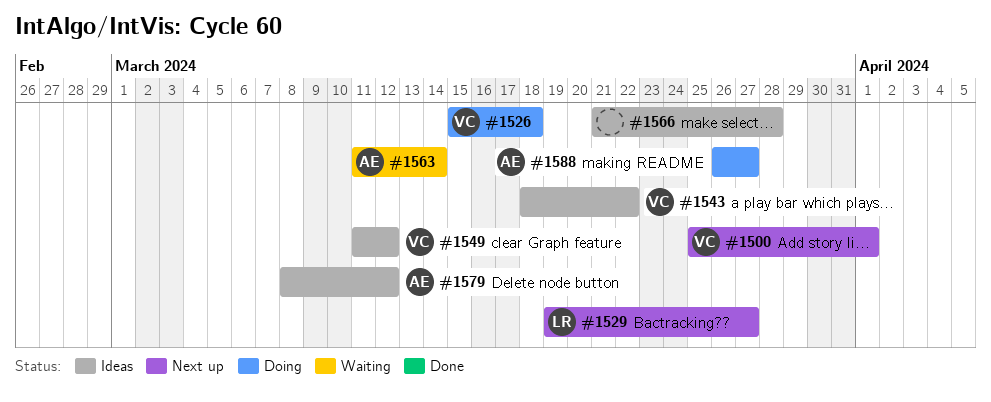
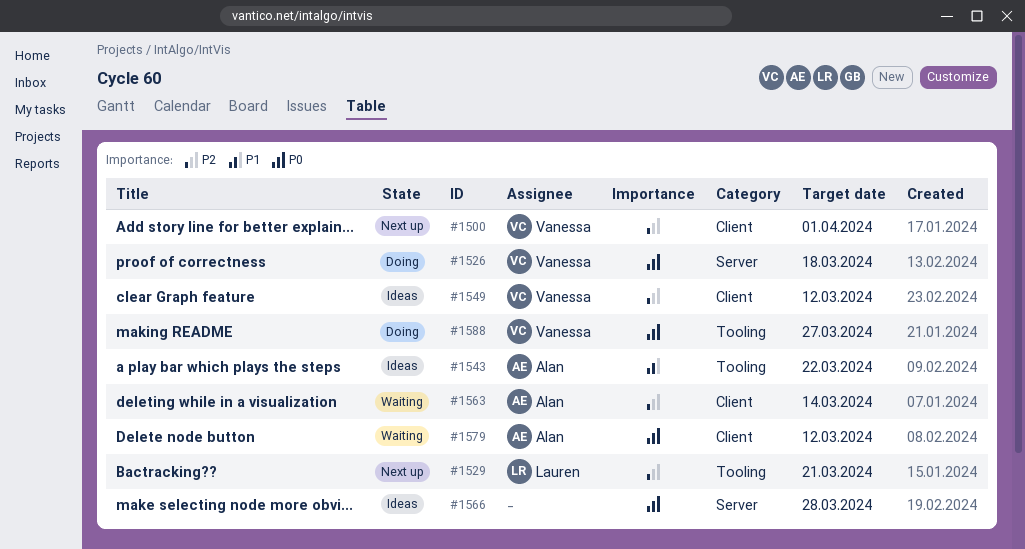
#1529, due: Mar 27 -> Mar 21
#1543, owner: Vanessa -> Alan
#1579, status: Ideas -> Waiting
#1588, owner: Alan -> Vanessa

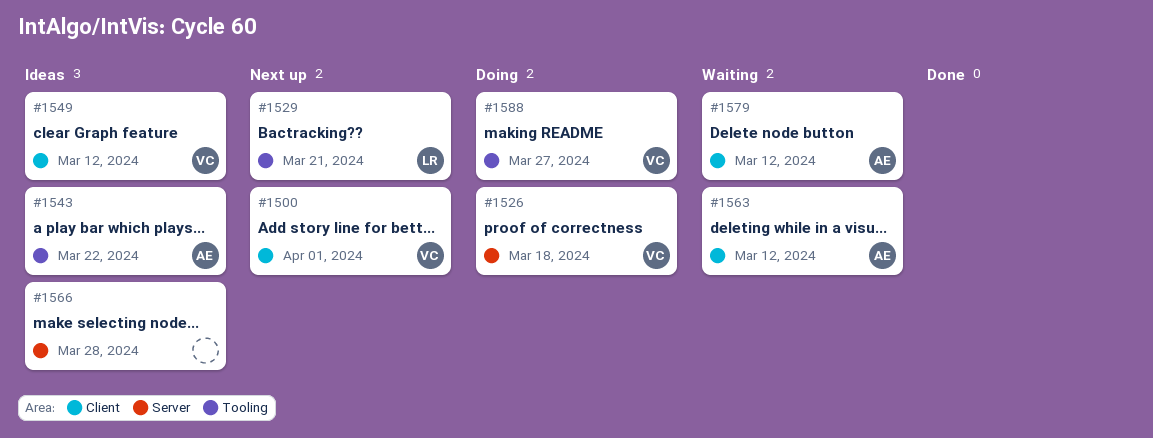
#1563, due: Mar 14 -> Mar 12

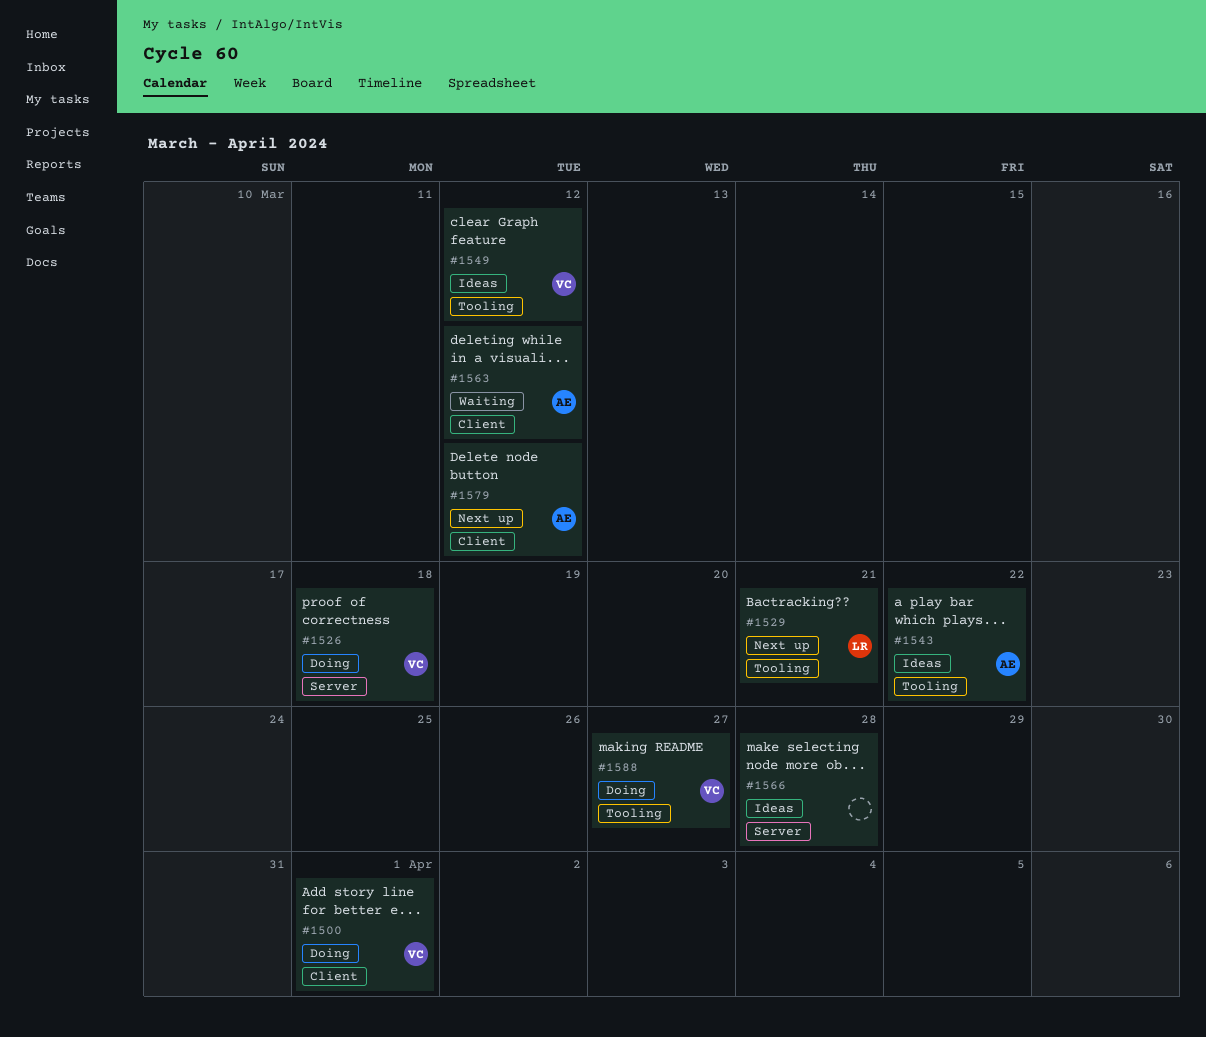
#1500, status: Next up -> Doing
#1549, label: Client -> Tooling
#1579, status: Waiting -> Next up

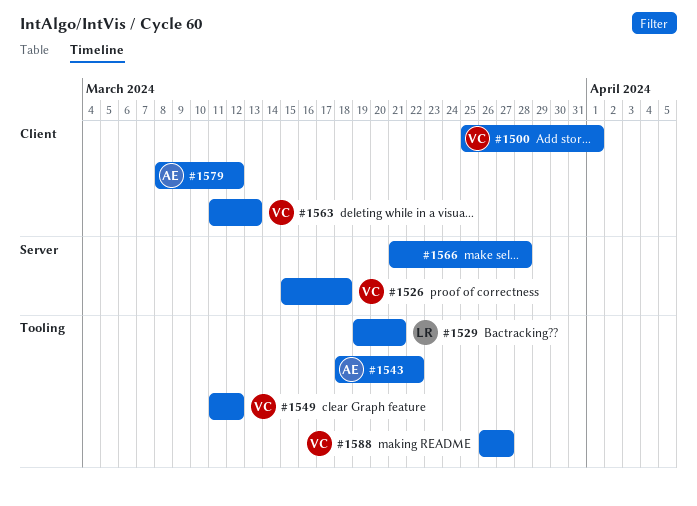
#1563, owner: AE -> VC
#1563, due: Mar 12 -> Mar 13

